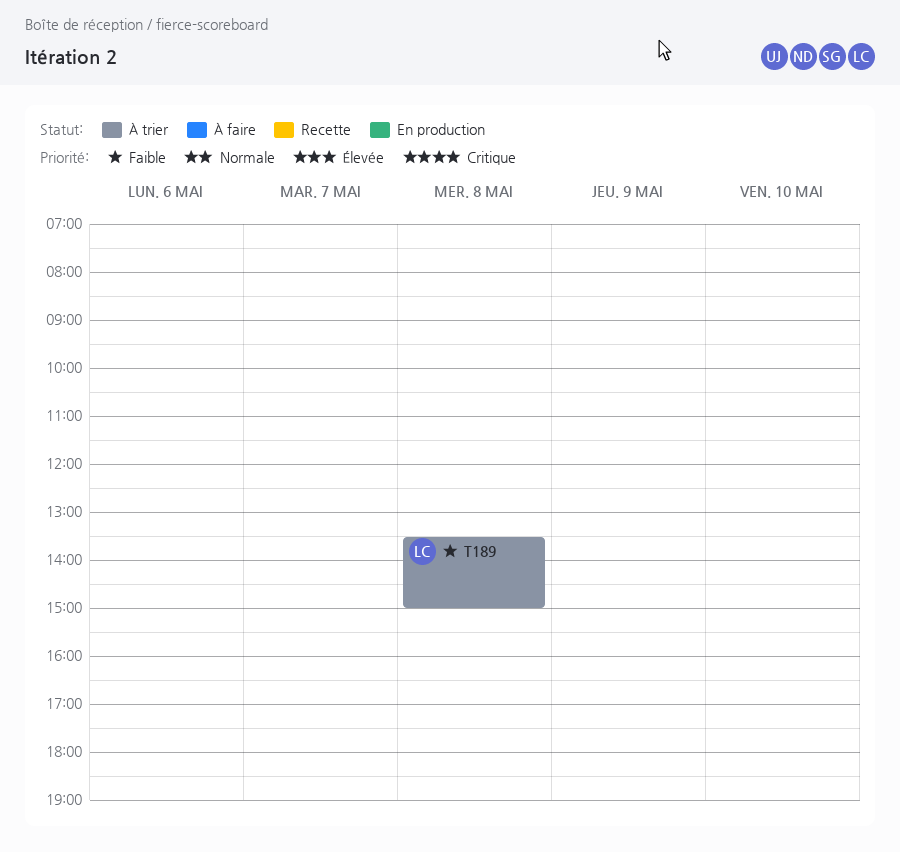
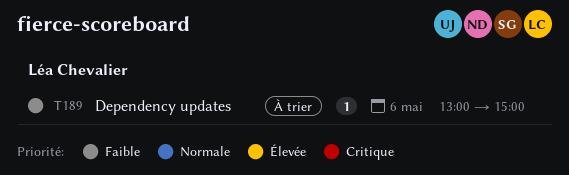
T189, day: May 8 -> May 6
T189, begins: 13:30 -> 13:00

